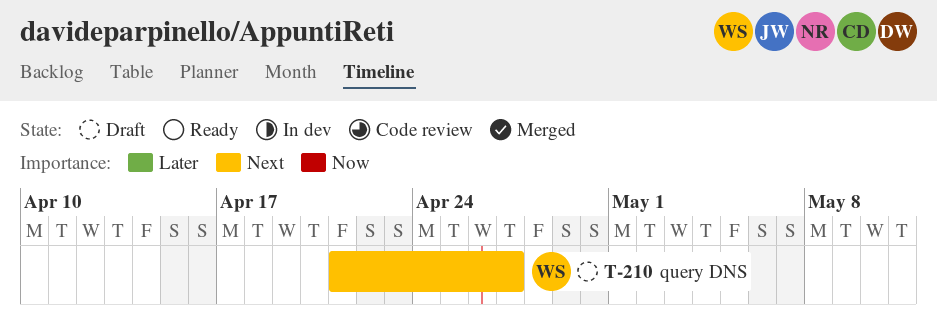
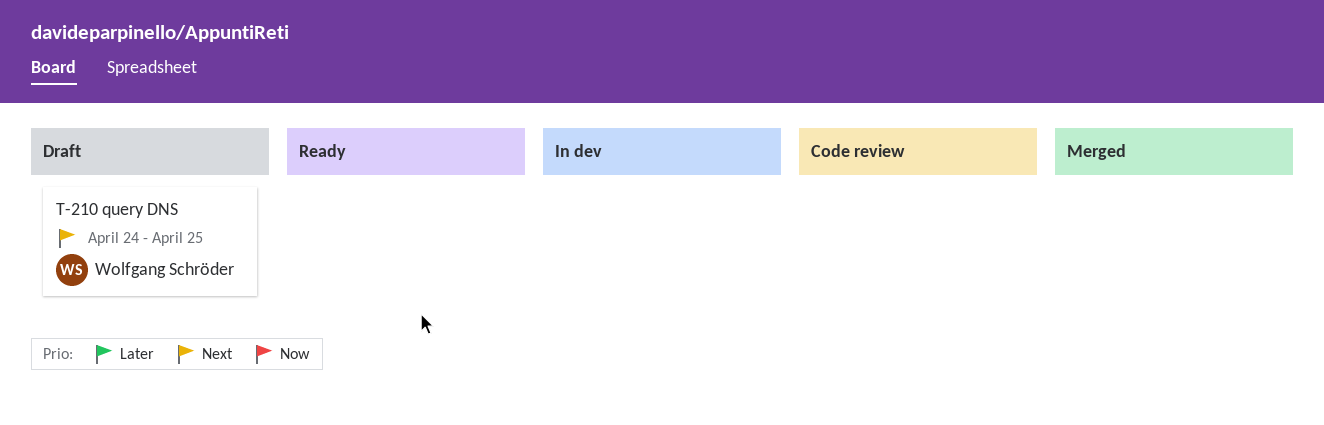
T-210, start: Apr 21 -> Apr 24
T-210, due: Apr 27 -> Apr 25

